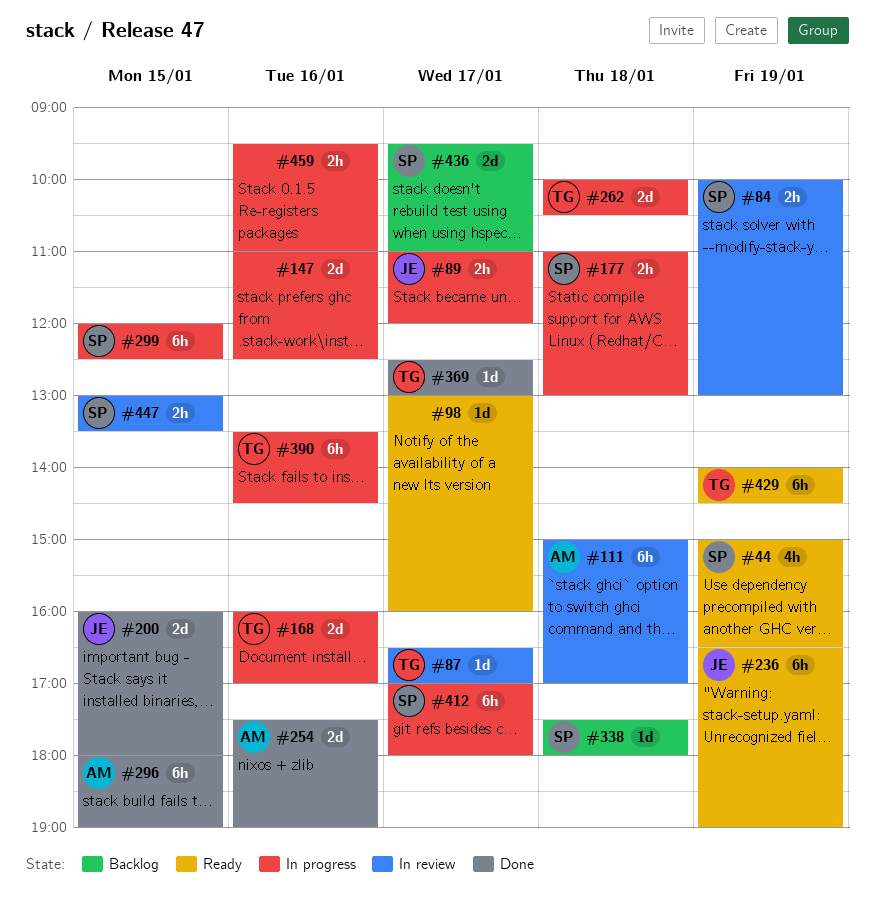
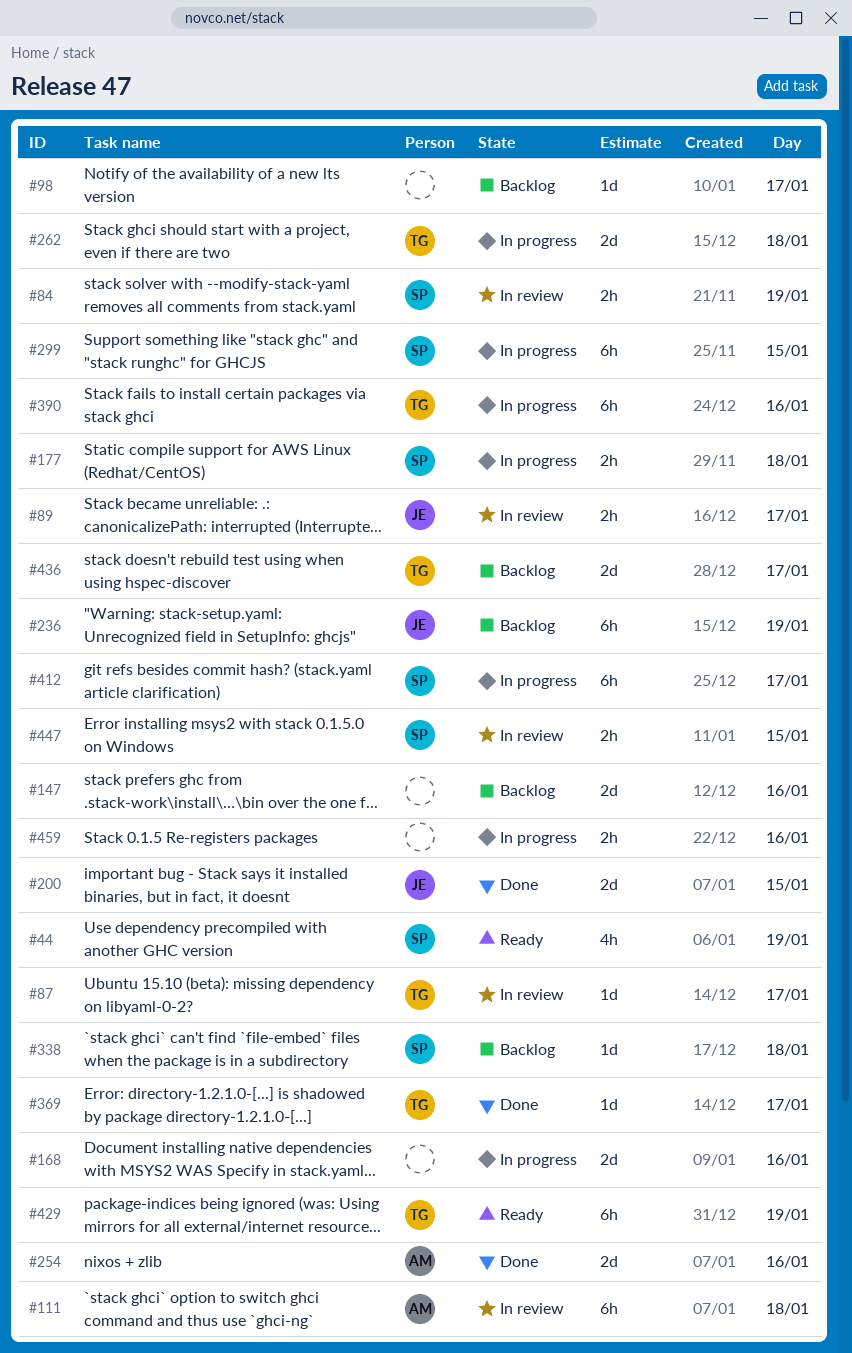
#89, status: In progress -> In review
#98, status: Ready -> Backlog
#147, status: In progress -> Backlog
#168, owner: TG -> none
#236, status: Ready -> Backlog
#296: present -> none
#436, owner: SP -> TG

